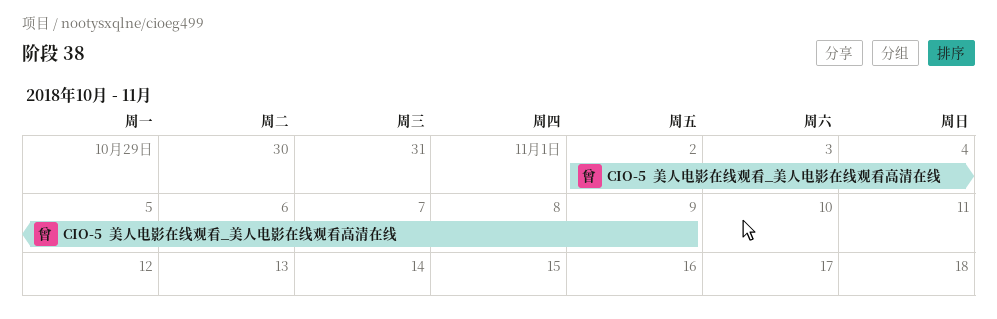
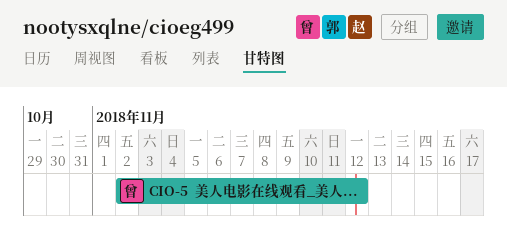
CIO-5, due: Nov 9 -> Nov 12

